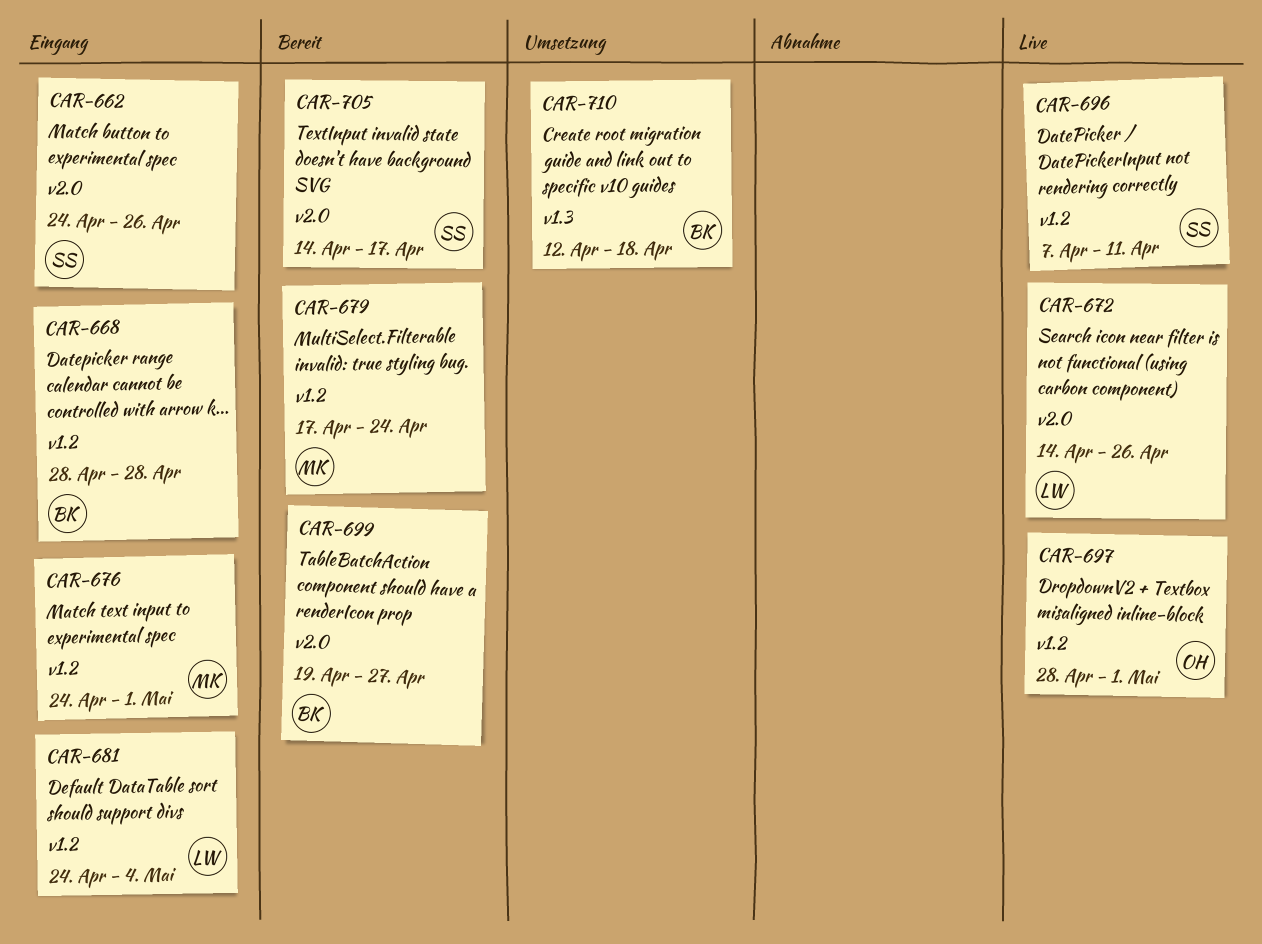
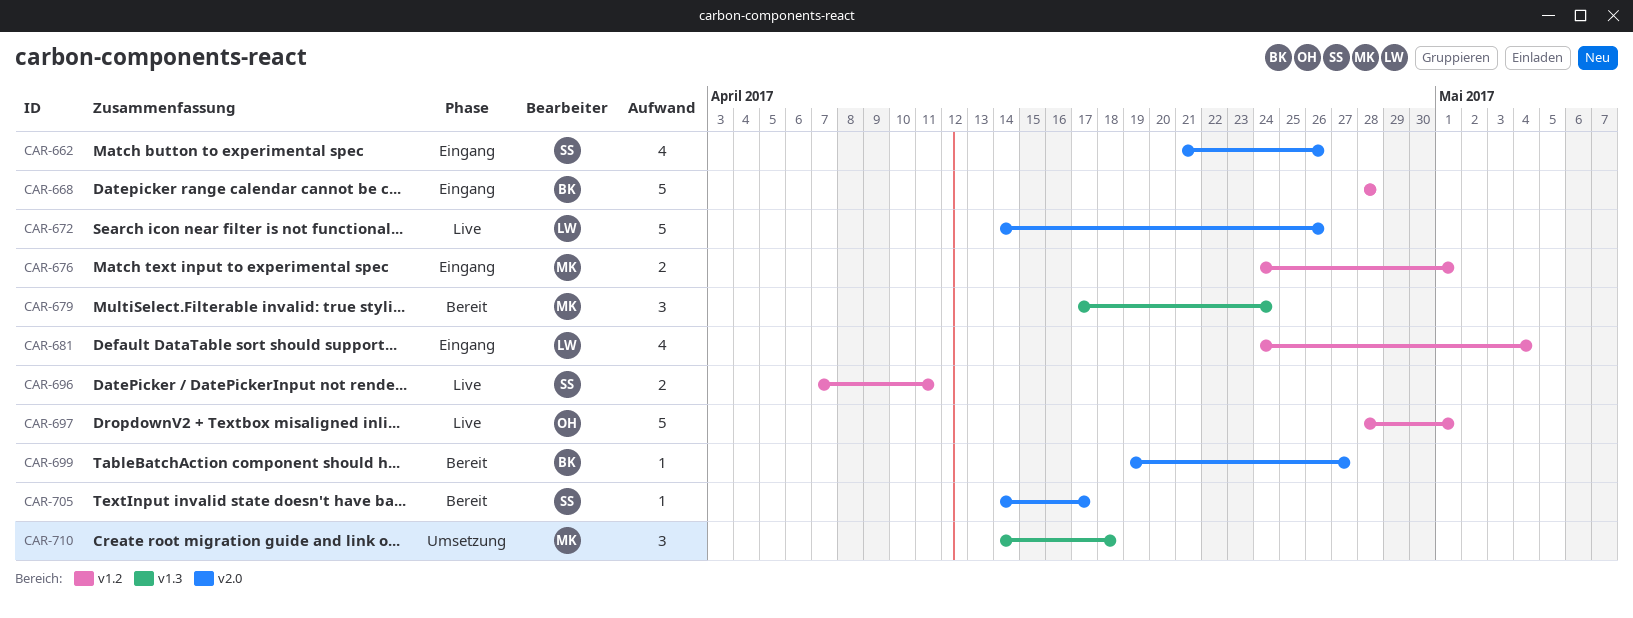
CAR-662, start: Apr 24 -> Apr 21
CAR-679, label: v1.2 -> v1.3
CAR-710, owner: BK -> MK
CAR-710, start: Apr 12 -> Apr 14

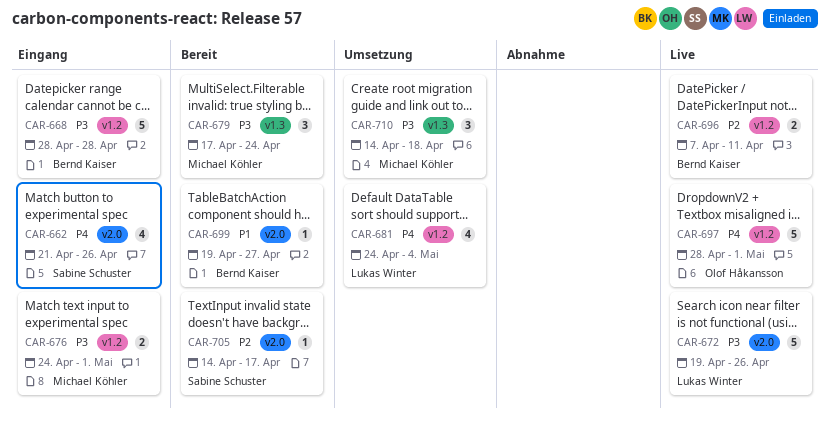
CAR-672, start: Apr 14 -> Apr 19
CAR-681, status: Eingang -> Umsetzung
CAR-696, owner: Sabine Schuster -> Bernd Kaiser

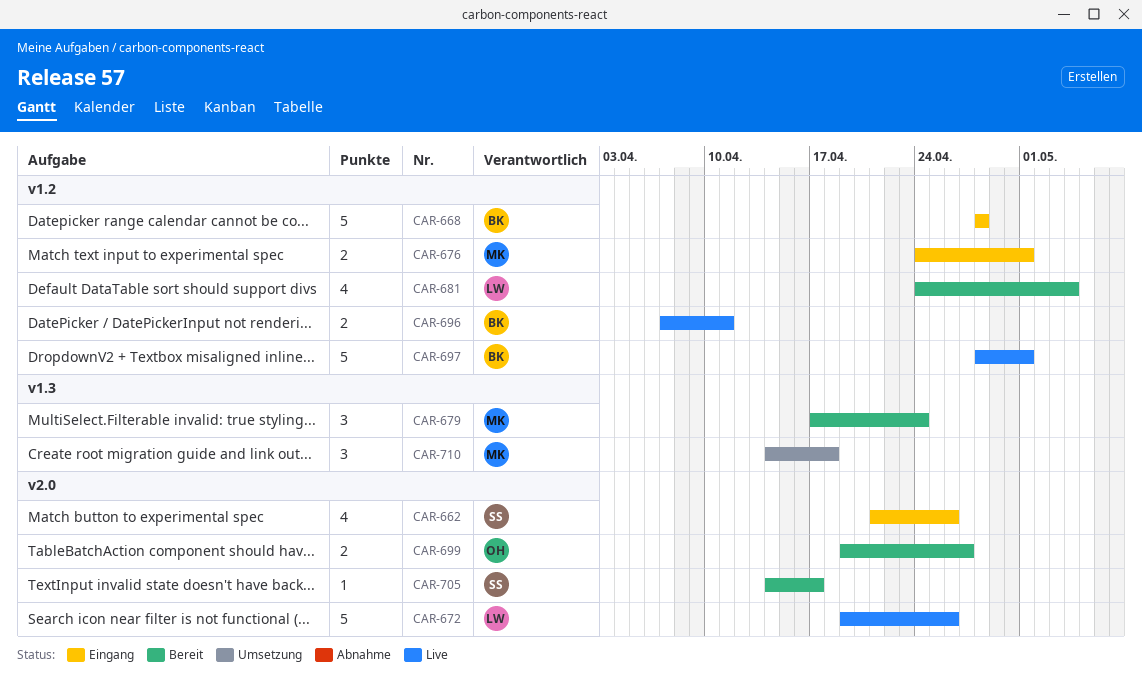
CAR-681, status: Umsetzung -> Bereit
CAR-697, owner: Olof Håkansson -> Bernd Kaiser
CAR-699, owner: Bernd Kaiser -> Olof Håkansson
CAR-699, estimate: 1 -> 2

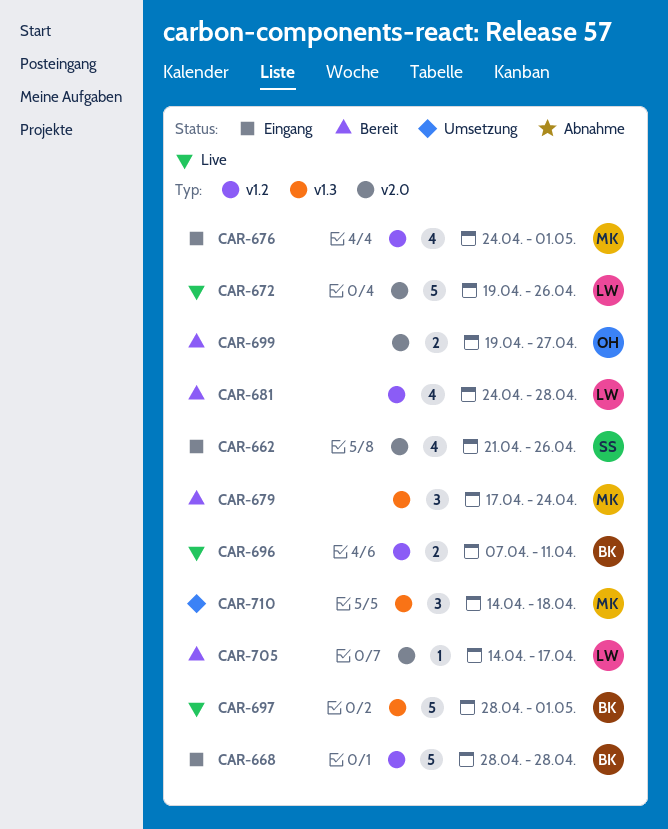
CAR-676, estimate: 2 -> 4
CAR-681, due: May 4 -> Apr 28
CAR-697, label: v1.2 -> v1.3
CAR-705, owner: SS -> LW

